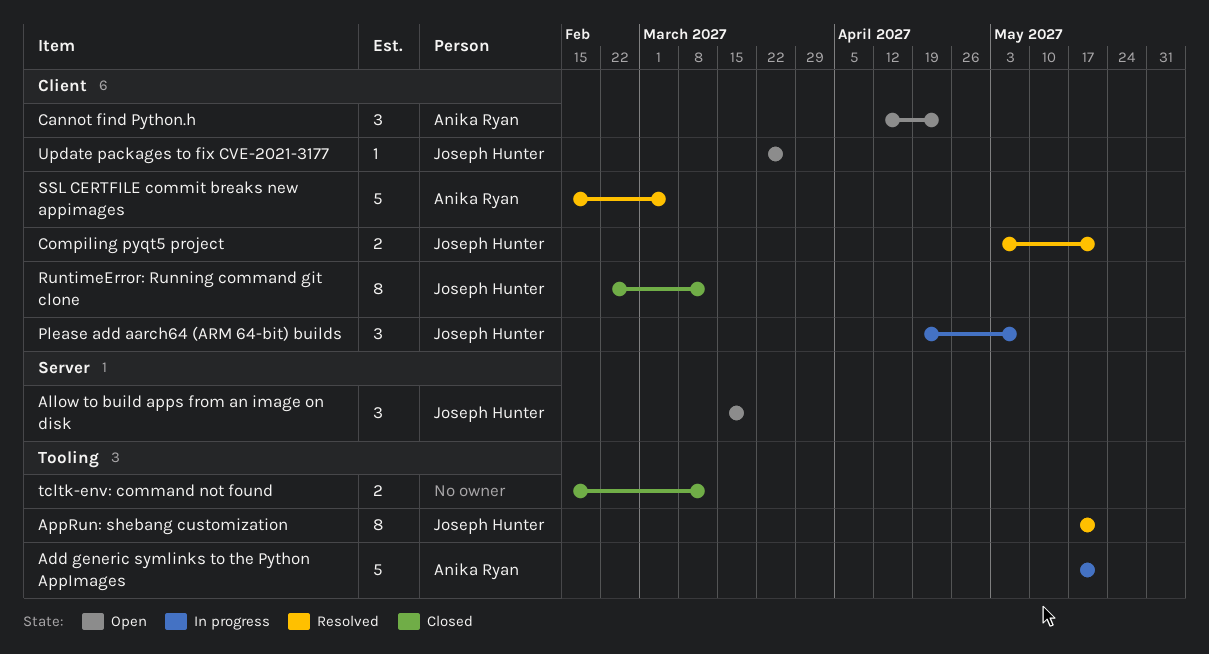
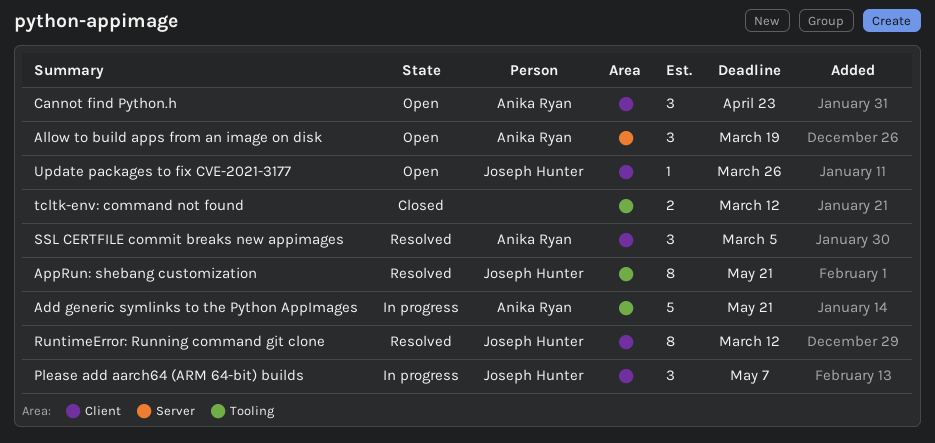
Allow to build apps from an image on disk, owner: Joseph Hunter -> Anika Ryan
Compiling pyqt5 project: present -> none
RuntimeError: Running command git clone, status: Closed -> Resolved
SSL CERTFILE commit breaks new appimages, estimate: 5 -> 3

